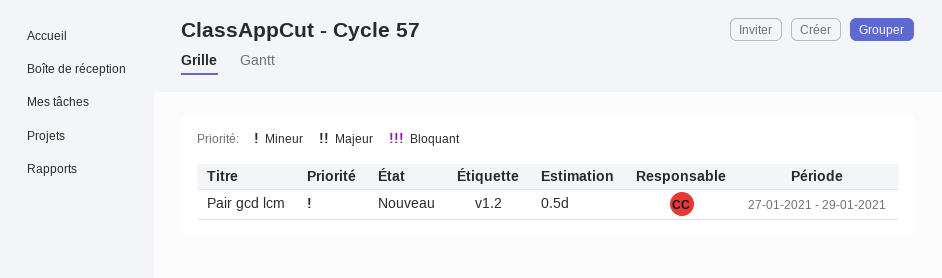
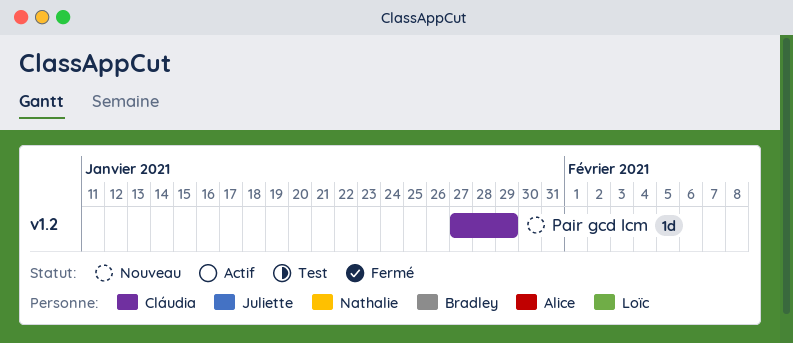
Pair gcd lcm, estimate: 0.5d -> 1d

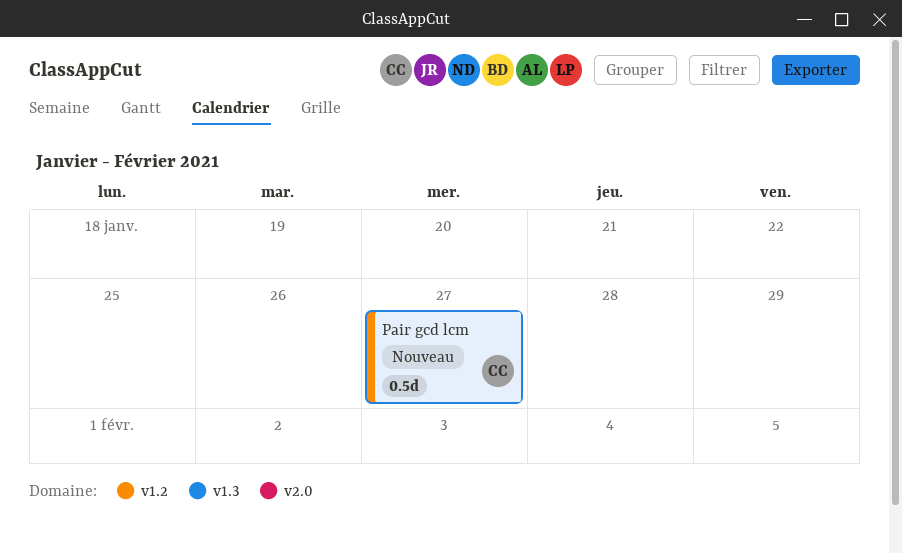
Pair gcd lcm, estimate: 1d -> 0.5d
Pair gcd lcm, due: Jan 29 -> Jan 27

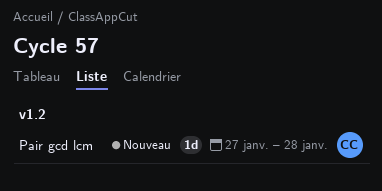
Pair gcd lcm, estimate: 0.5d -> 1d
Pair gcd lcm, due: Jan 27 -> Jan 28

